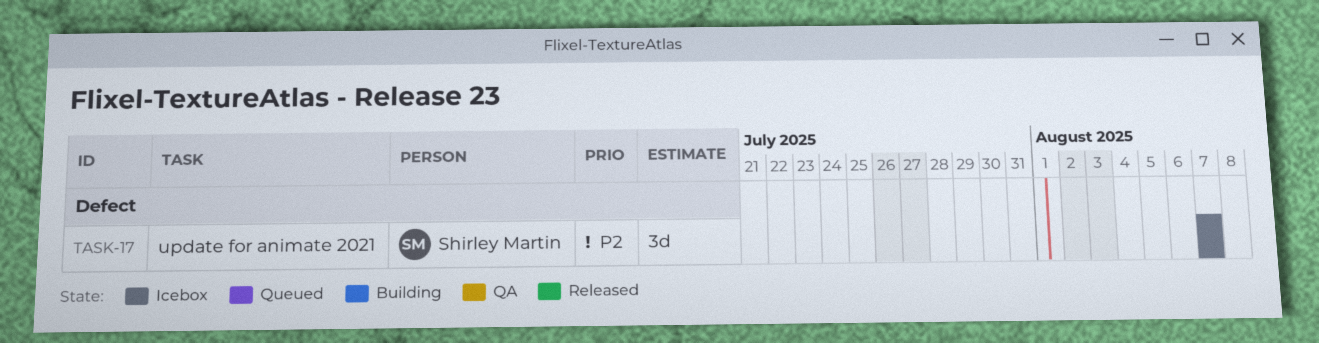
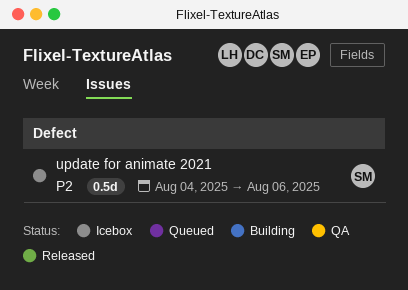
update for animate 2021, estimate: 3d -> 0.5d
update for animate 2021, start: Aug 7 -> Aug 4
update for animate 2021, due: Aug 7 -> Aug 6

